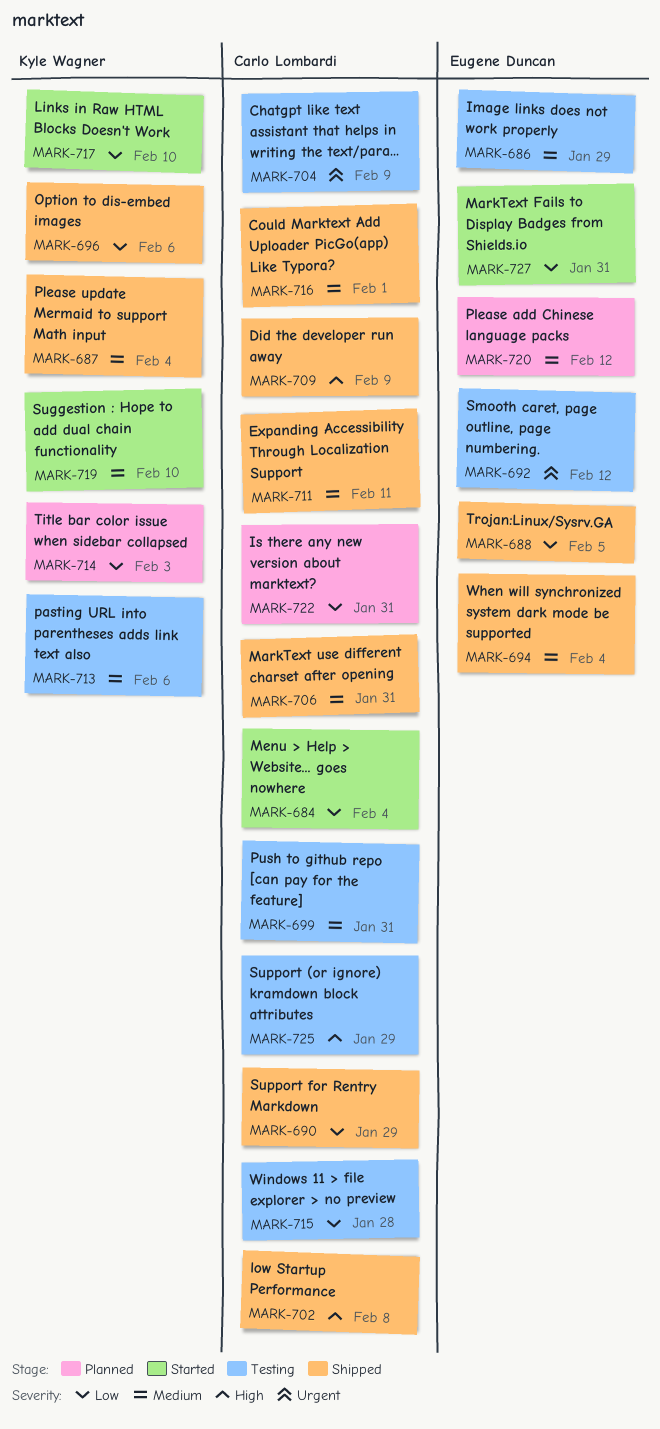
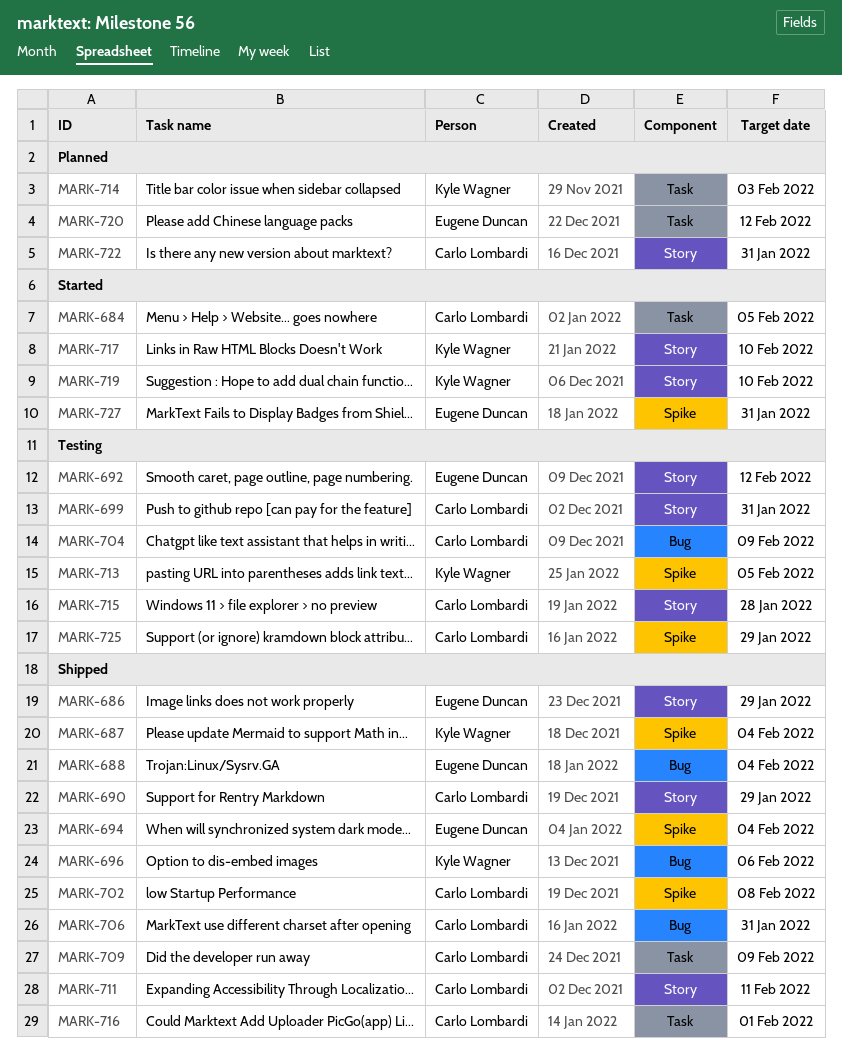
MARK-684, due: Feb 4 -> Feb 5
MARK-686, status: Testing -> Shipped
MARK-688, due: Feb 5 -> Feb 4
MARK-713, due: Feb 6 -> Feb 5

